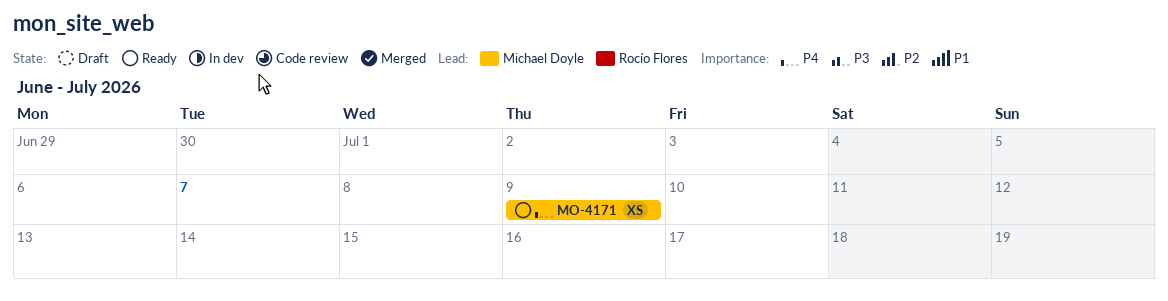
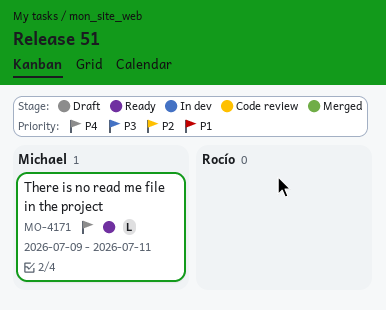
MO-4171, estimate: XS -> L
MO-4171, due: Jul 9 -> Jul 11

